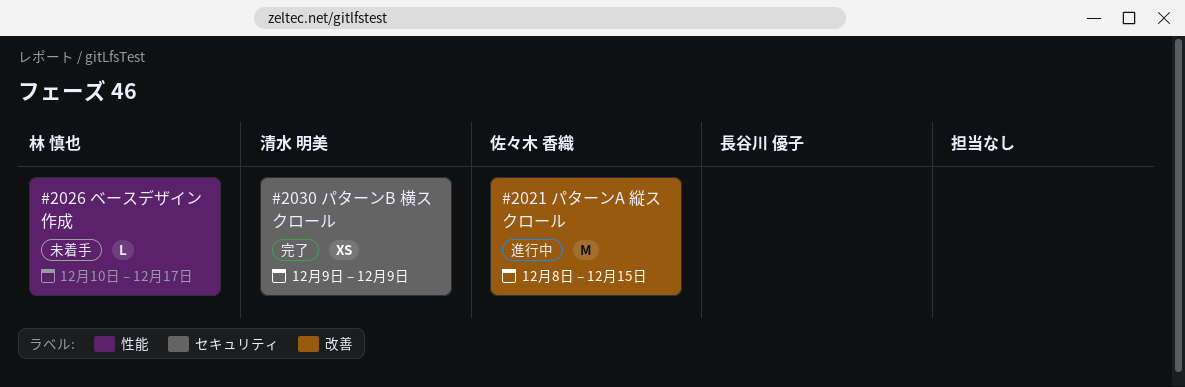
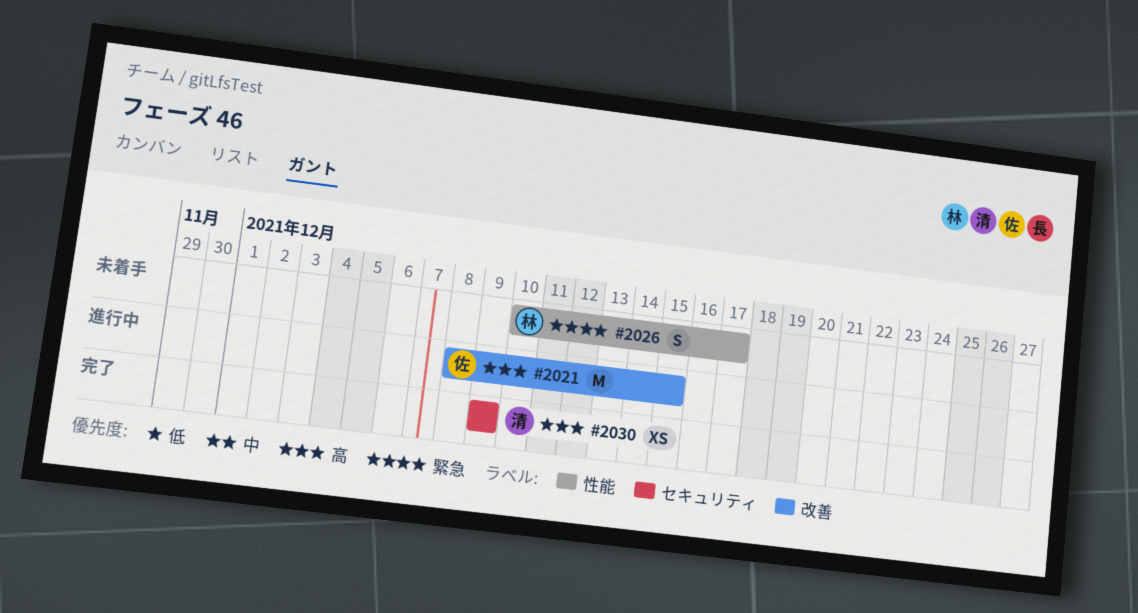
#2026, estimate: L -> S

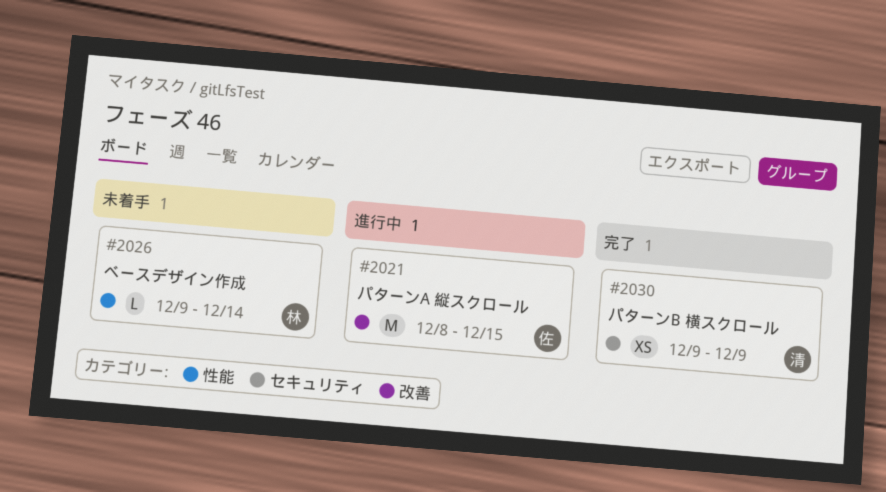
#2026, estimate: S -> L
#2026, start: Dec 10 -> Dec 9
#2026, due: Dec 17 -> Dec 14

